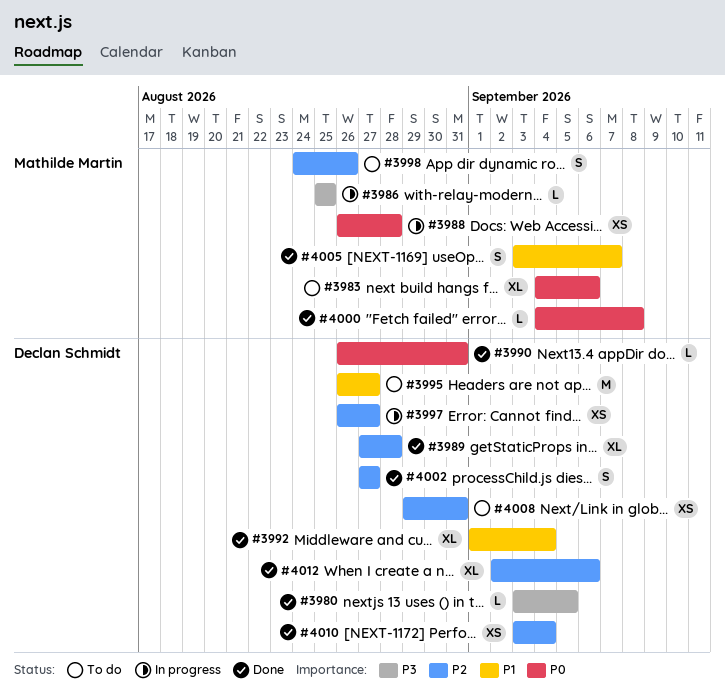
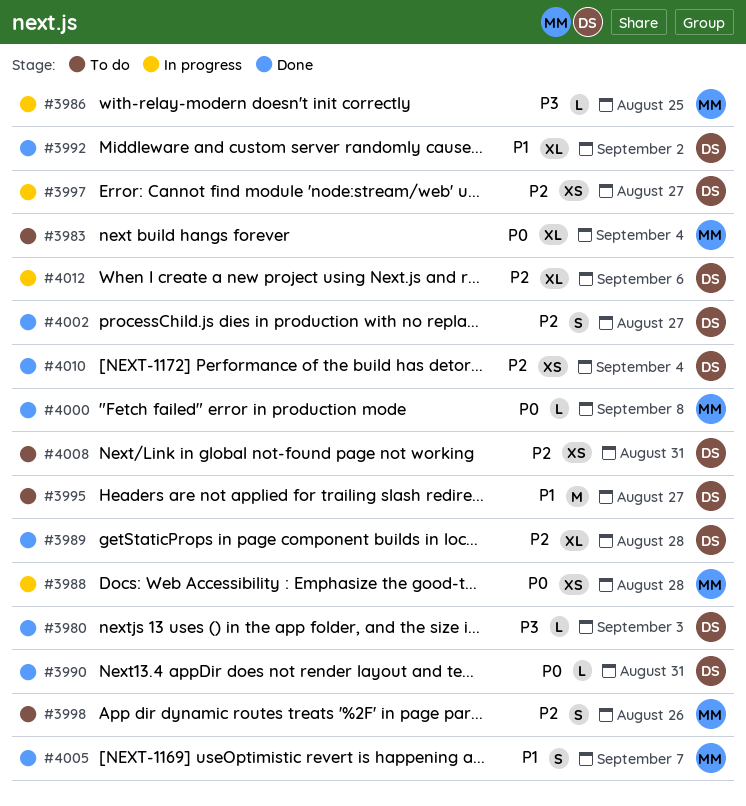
#3980, due: Sep 5 -> Sep 3
#3983, due: Sep 6 -> Sep 4
#3992, due: Sep 4 -> Sep 2
#4012, status: Done -> In progress

